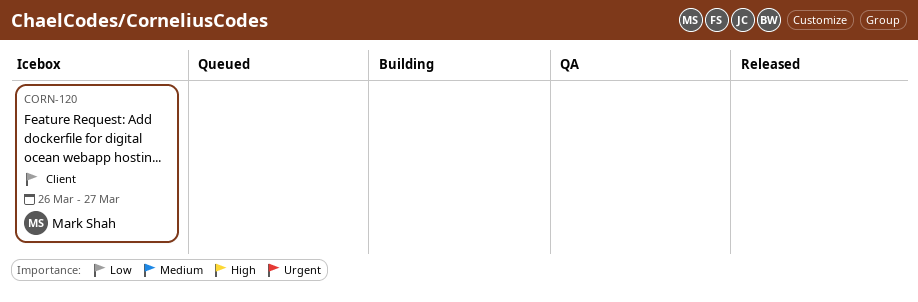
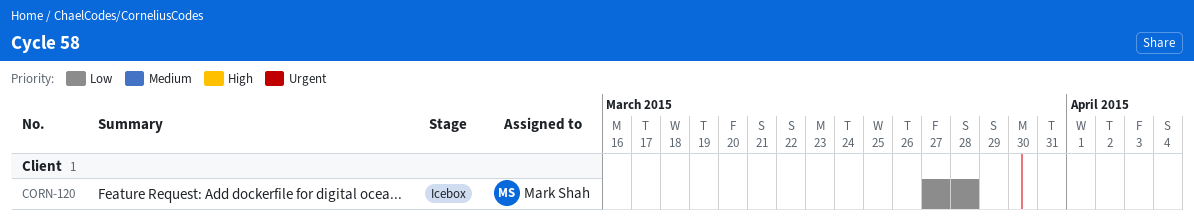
CORN-120, start: Mar 26 -> Mar 27
CORN-120, due: Mar 27 -> Mar 28

